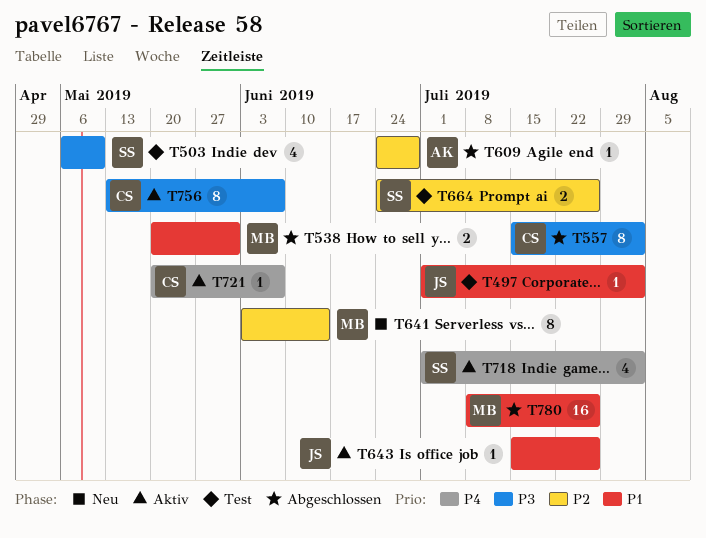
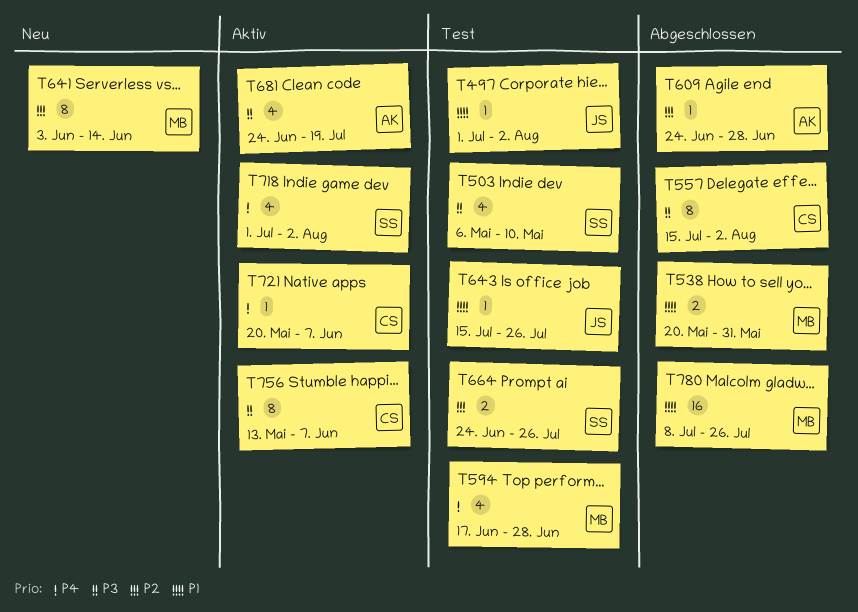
T594: none -> present
T643, status: Aktiv -> Test
T681: none -> present

